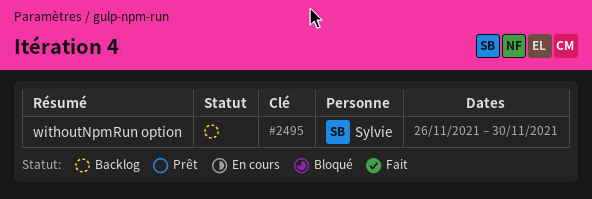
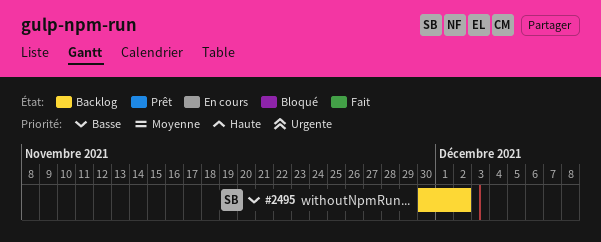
#2495, start: Nov 26 -> Nov 30
#2495, due: Nov 30 -> Dec 2

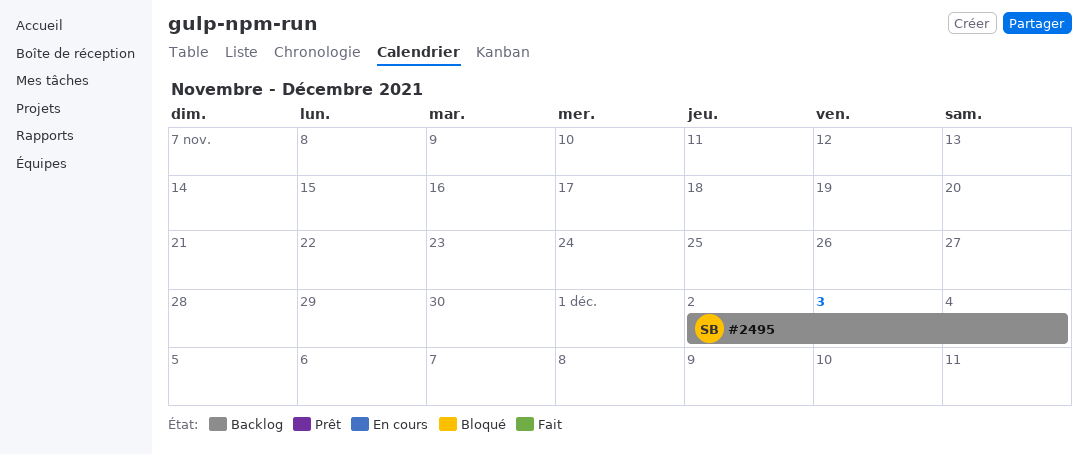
#2495, start: Nov 30 -> Dec 2
#2495, due: Dec 2 -> Dec 4

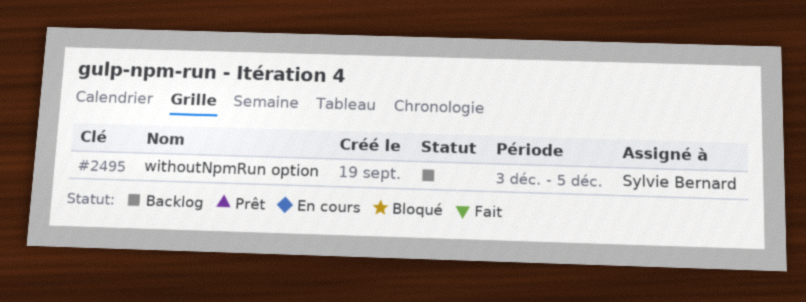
#2495, start: Dec 2 -> Dec 3
#2495, due: Dec 4 -> Dec 5

